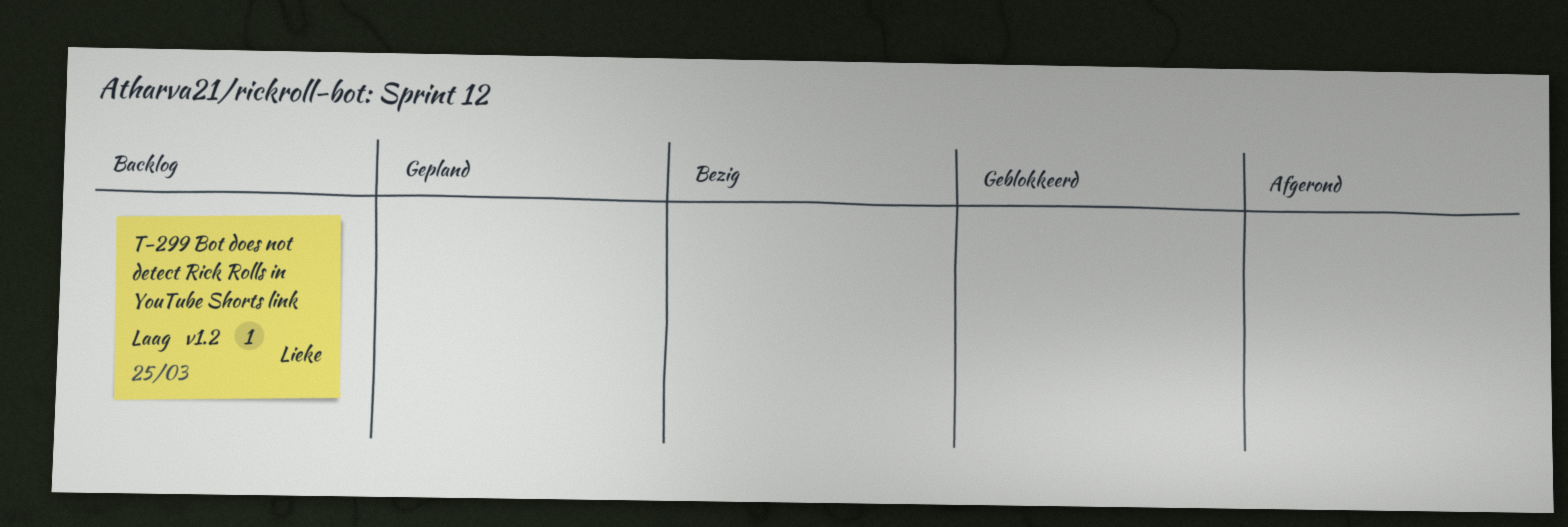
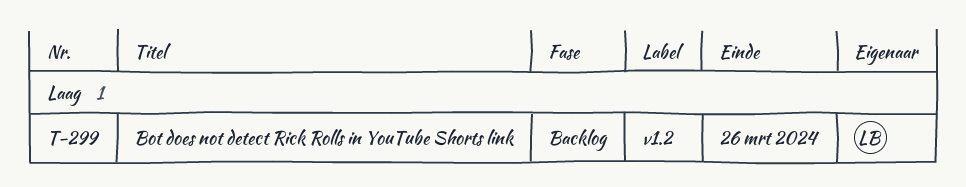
T-299, due: Mar 25 -> Mar 26

